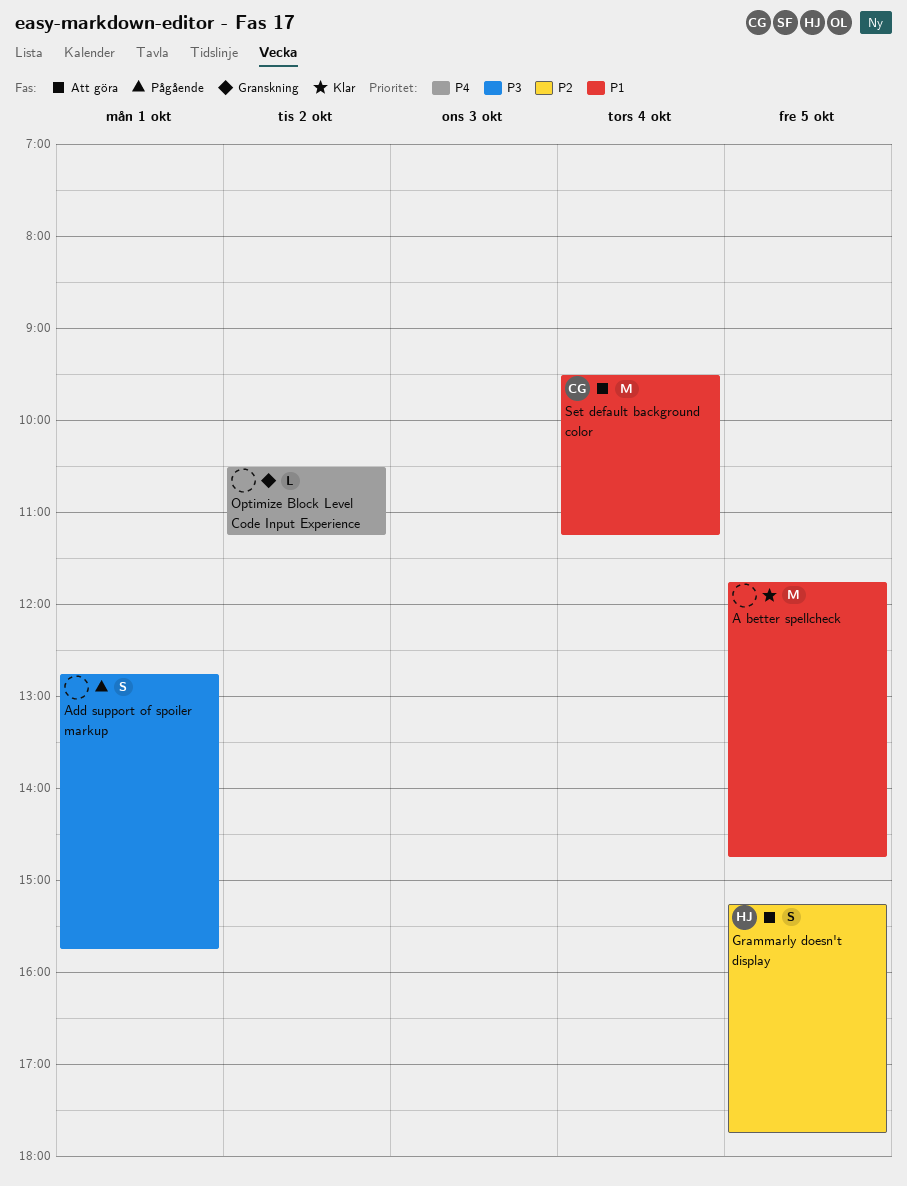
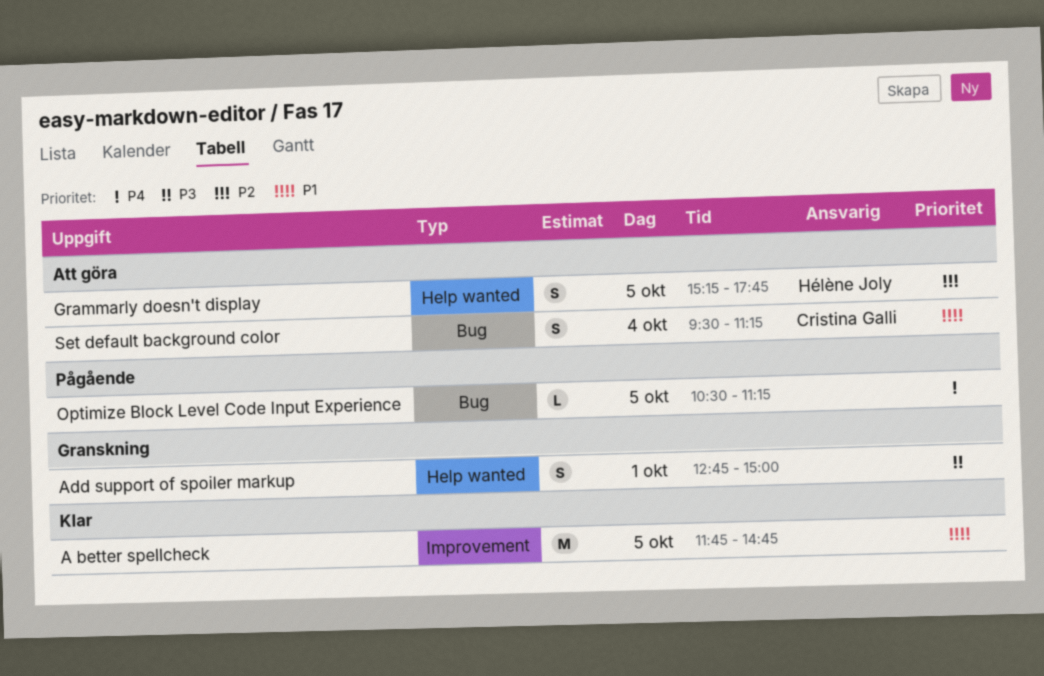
Add support of spoiler markup, status: Pågående -> Granskning
Add support of spoiler markup, ends: 15:45 -> 15:00
Optimize Block Level Code Input Experience, status: Granskning -> Pågående
Optimize Block Level Code Input Experience, day: Oct 2 -> Oct 5
Set default background color, estimate: M -> S

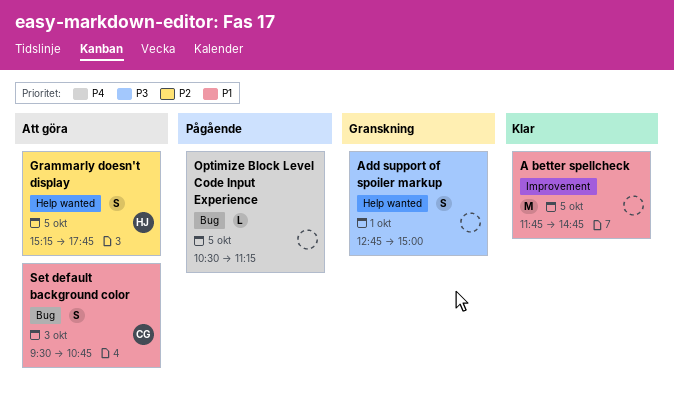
Set default background color, day: Oct 4 -> Oct 3
Set default background color, ends: 11:15 -> 10:45

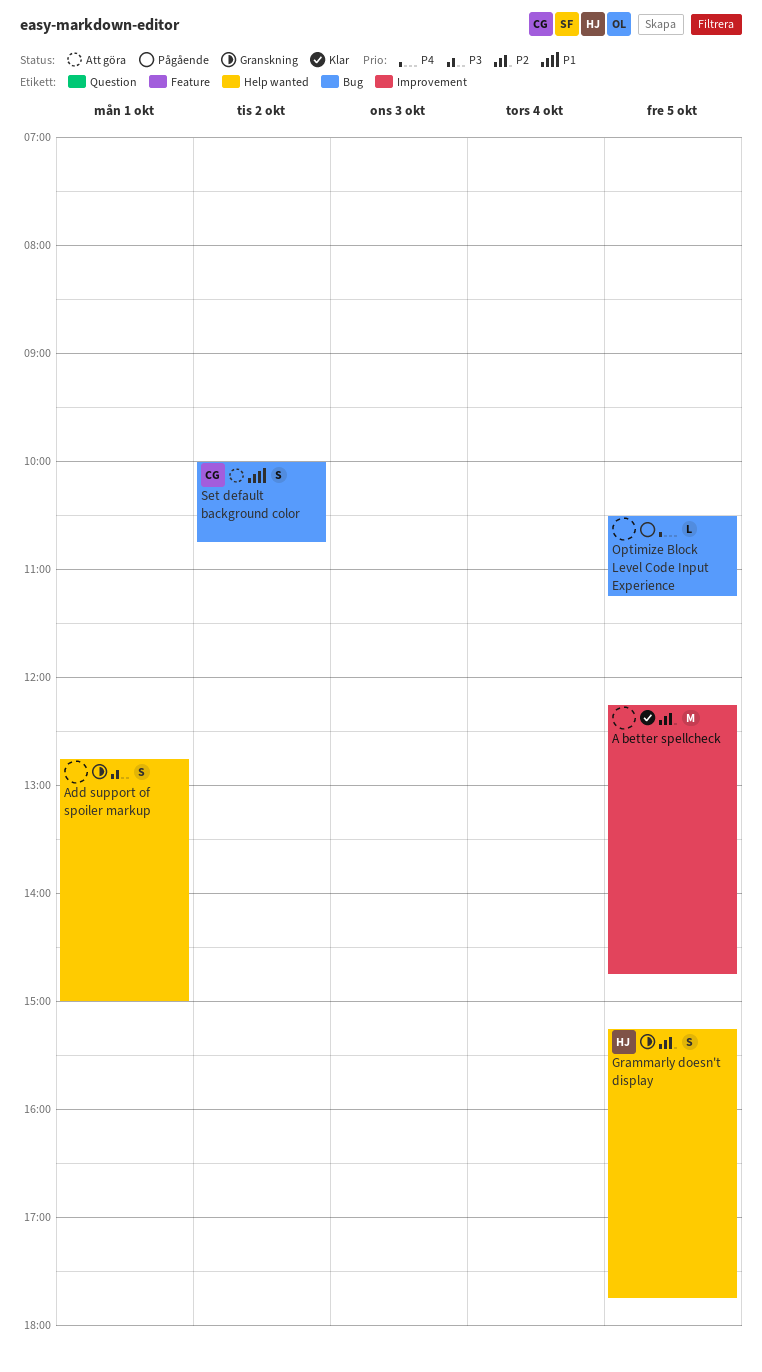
A better spellcheck, priority: P1 -> P2
A better spellcheck, begins: 11:45 -> 12:15
Grammarly doesn't display, status: Att göra -> Granskning
Set default background color, day: Oct 3 -> Oct 2
Set default background color, begins: 09:30 -> 10:00

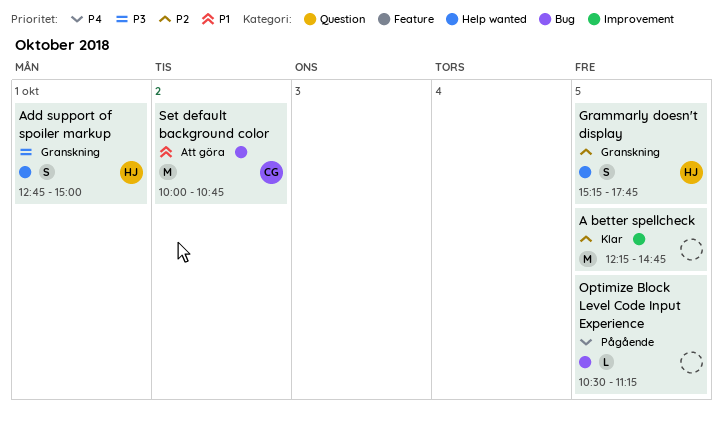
Add support of spoiler markup, owner: none -> HJ
Set default background color, estimate: S -> M

